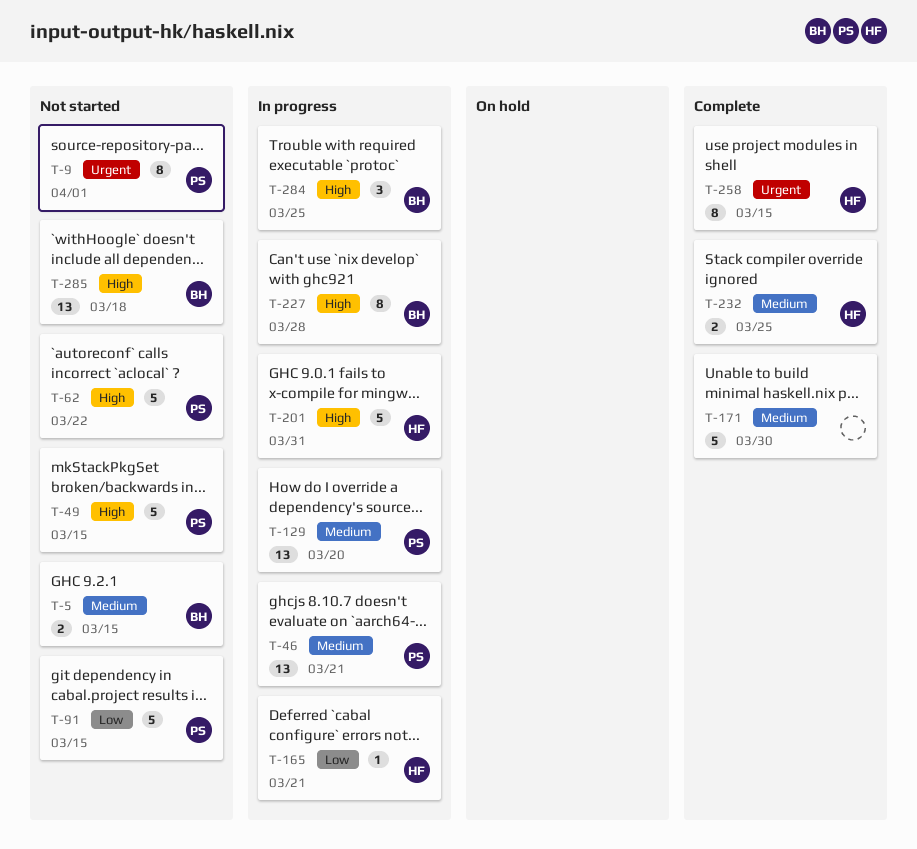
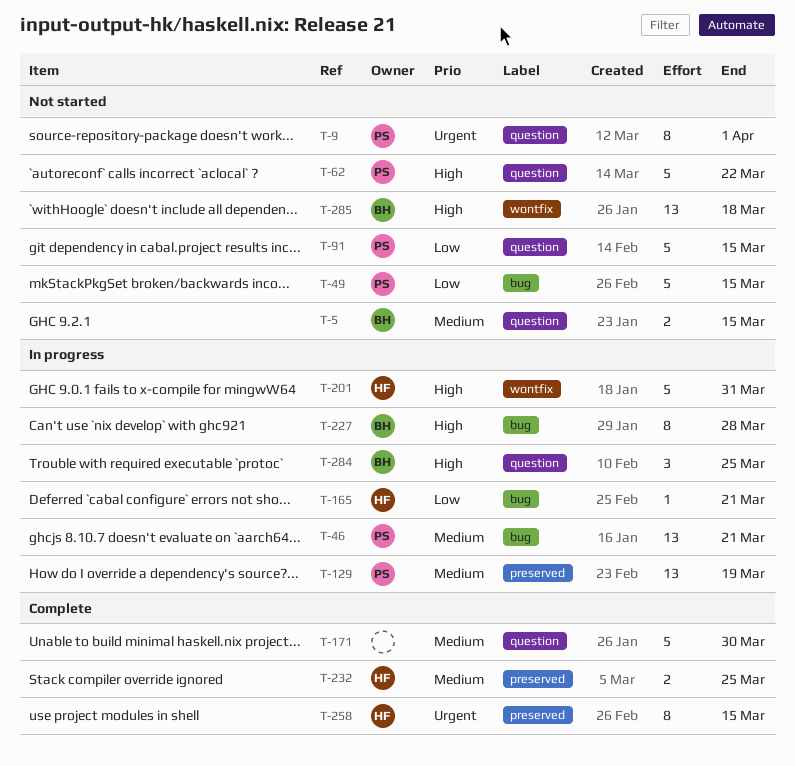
T-49, priority: High -> Low
T-129, due: Mar 20 -> Mar 19

